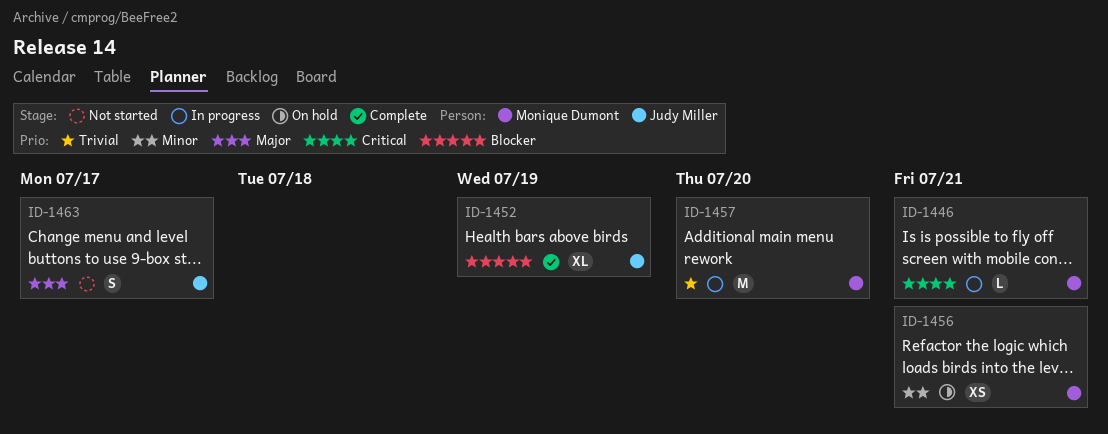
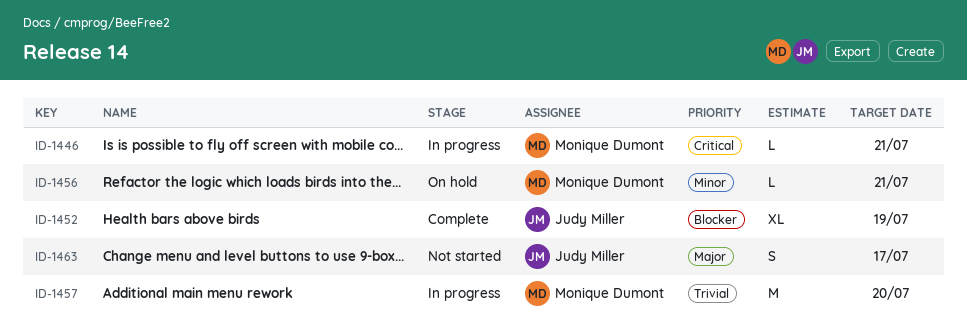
ID-1456, estimate: XS -> L

